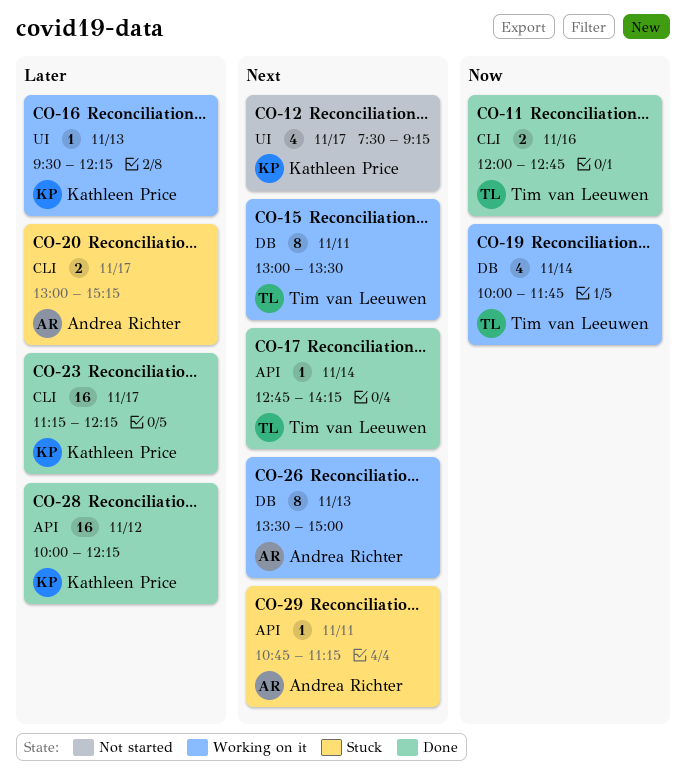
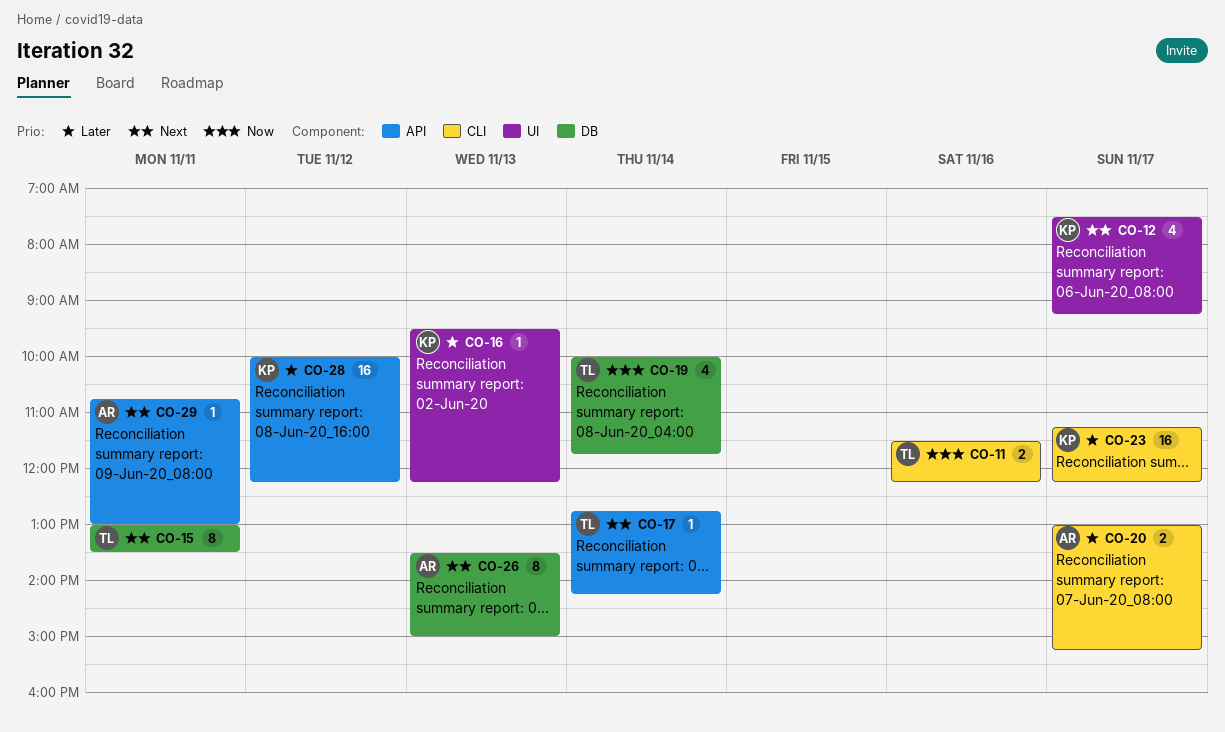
CO-11, begins: 12:00 -> 11:30
CO-11, ends: 12:45 -> 12:15
CO-29, ends: 11:15 -> 13:00

